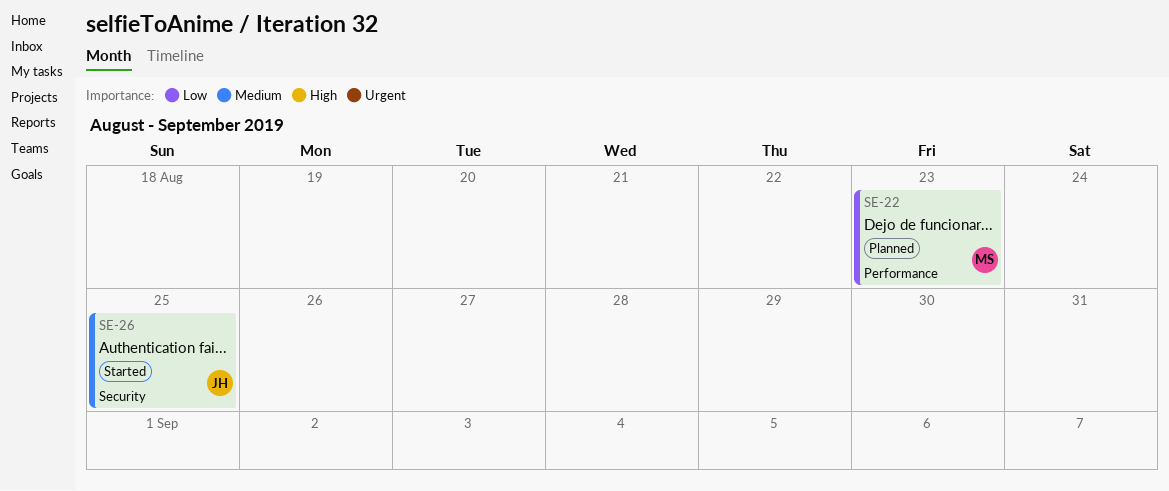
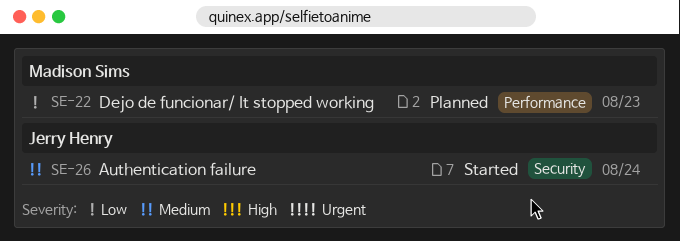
SE-26, due: Aug 25 -> Aug 24

